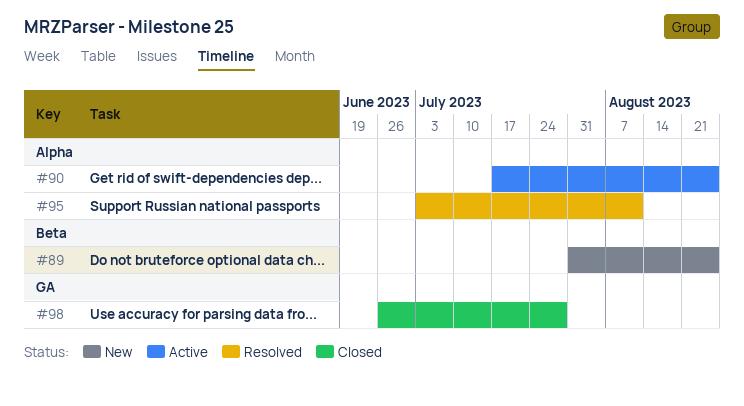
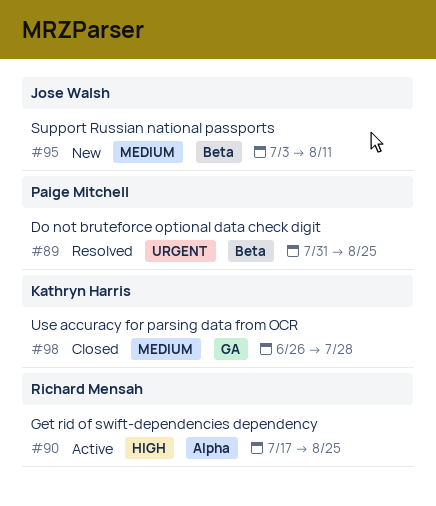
#89, status: New -> Resolved
#95, status: Resolved -> New
#95, label: Alpha -> Beta

